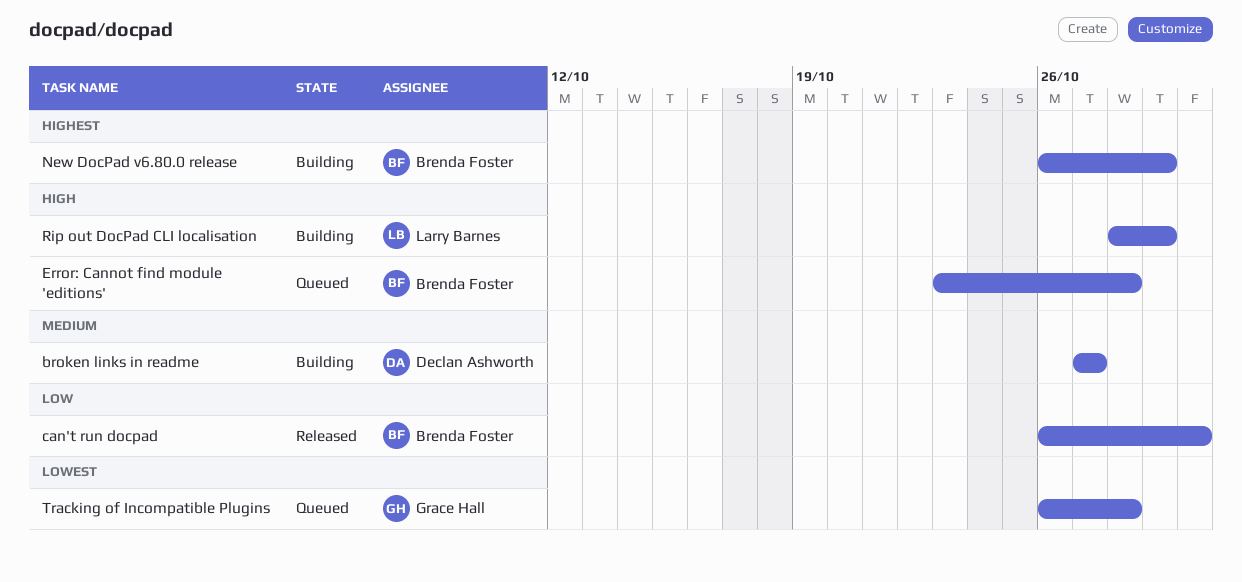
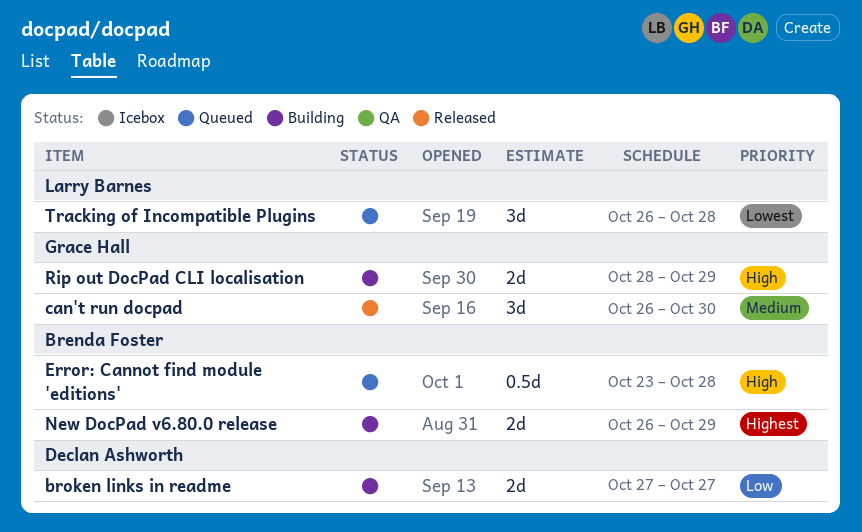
broken links in readme, priority: Medium -> Low
can't run docpad, owner: Brenda Foster -> Grace Hall
can't run docpad, priority: Low -> Medium
Rip out DocPad CLI localisation, owner: Larry Barnes -> Grace Hall
Tracking of Incompatible Plugins, owner: Grace Hall -> Larry Barnes

